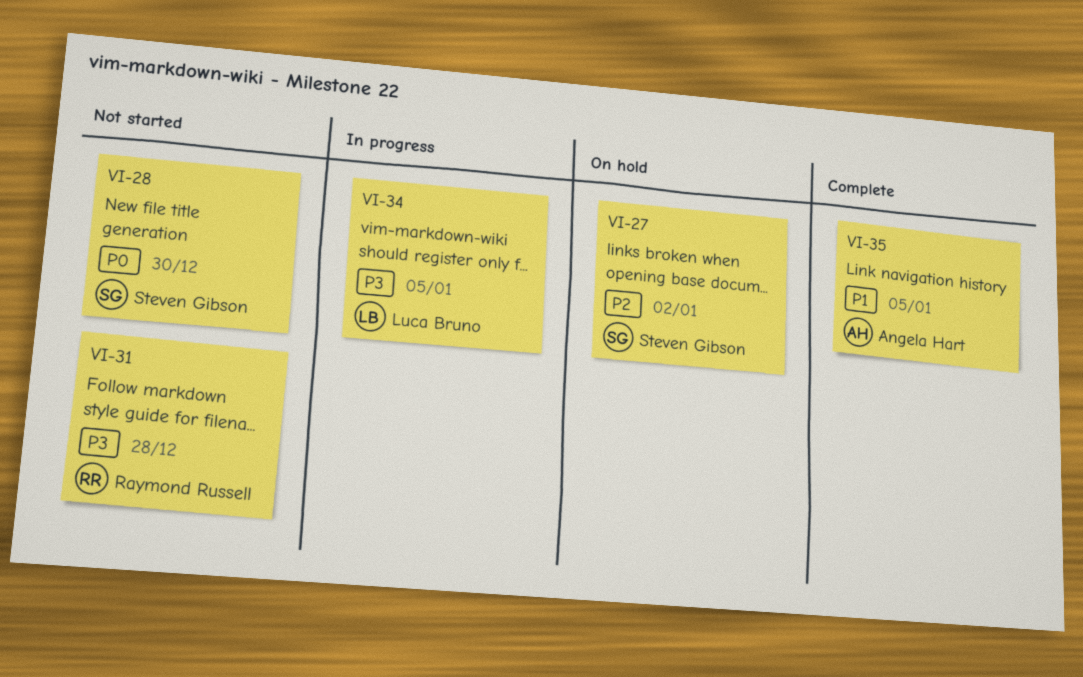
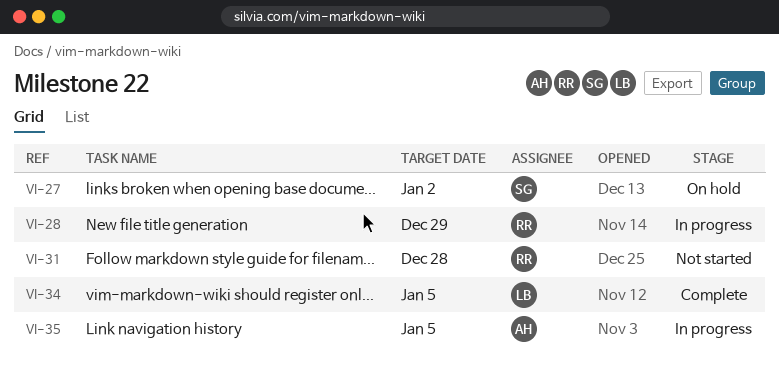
VI-28, status: Not started -> In progress
VI-28, owner: Steven Gibson -> Raymond Russell
VI-28, due: Dec 30 -> Dec 29
VI-34, status: In progress -> Complete
VI-35, status: Complete -> In progress

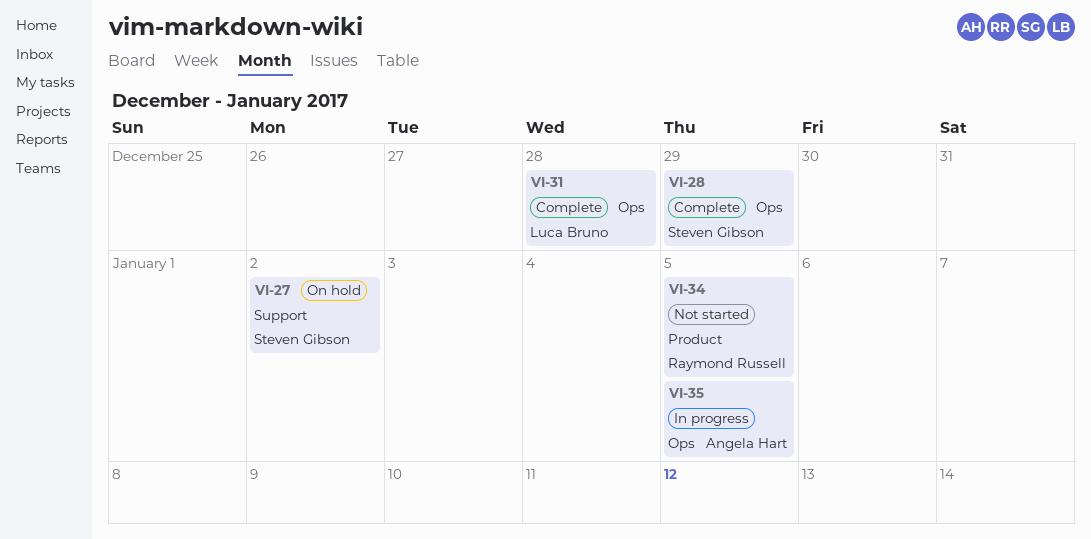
VI-28, status: In progress -> Complete
VI-28, owner: Raymond Russell -> Steven Gibson
VI-31, status: Not started -> Complete
VI-31, owner: Raymond Russell -> Luca Bruno
VI-34, status: Complete -> Not started
VI-34, owner: Luca Bruno -> Raymond Russell

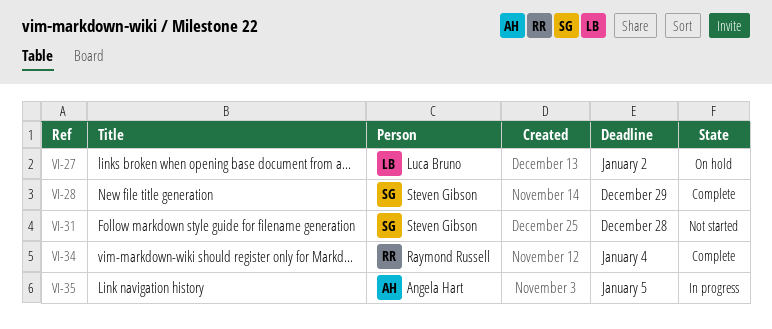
VI-27, owner: Steven Gibson -> Luca Bruno
VI-31, status: Complete -> Not started
VI-31, owner: Luca Bruno -> Steven Gibson
VI-34, status: Not started -> Complete
VI-34, due: Jan 5 -> Jan 4

